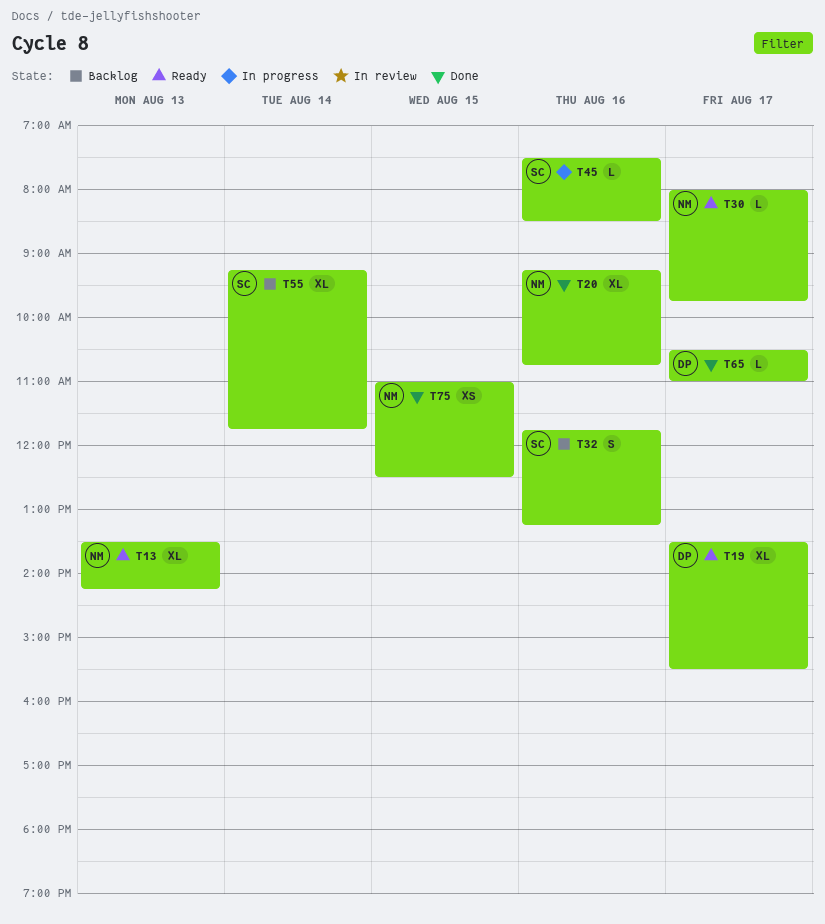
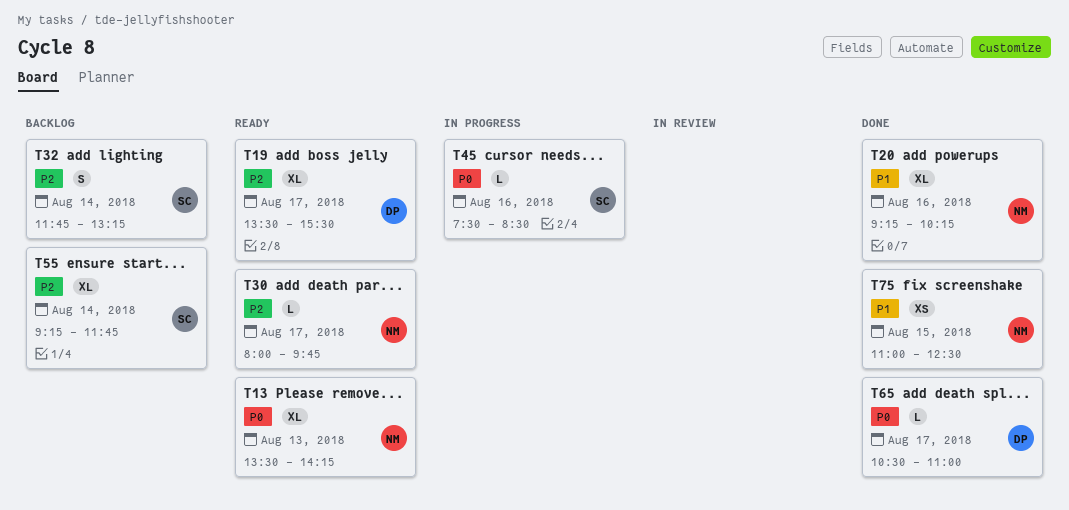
T20, ends: 10:45 -> 10:15
T32, day: Aug 16 -> Aug 14

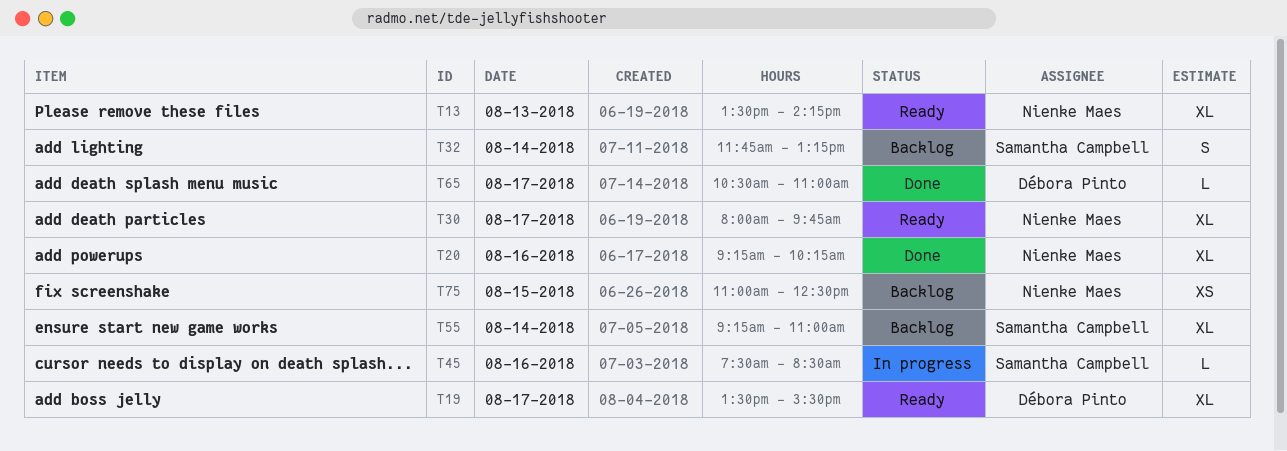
T30, estimate: L -> XL
T55, ends: 11:45 -> 11:00
T75, status: Done -> Backlog

